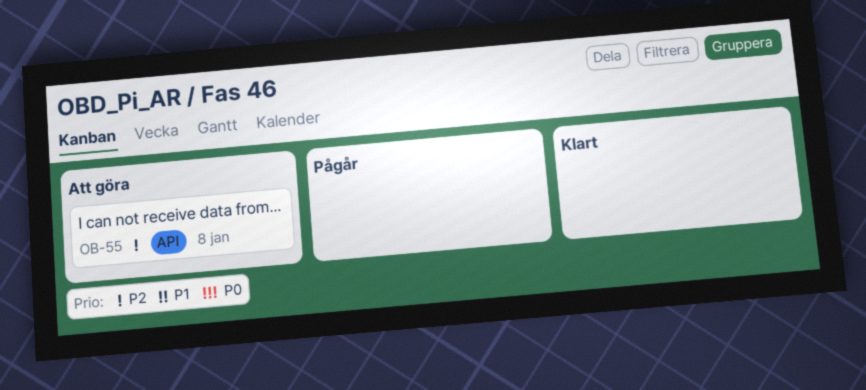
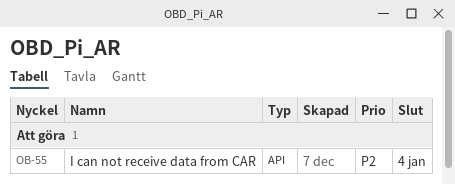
OB-55, due: Jan 8 -> Jan 4

